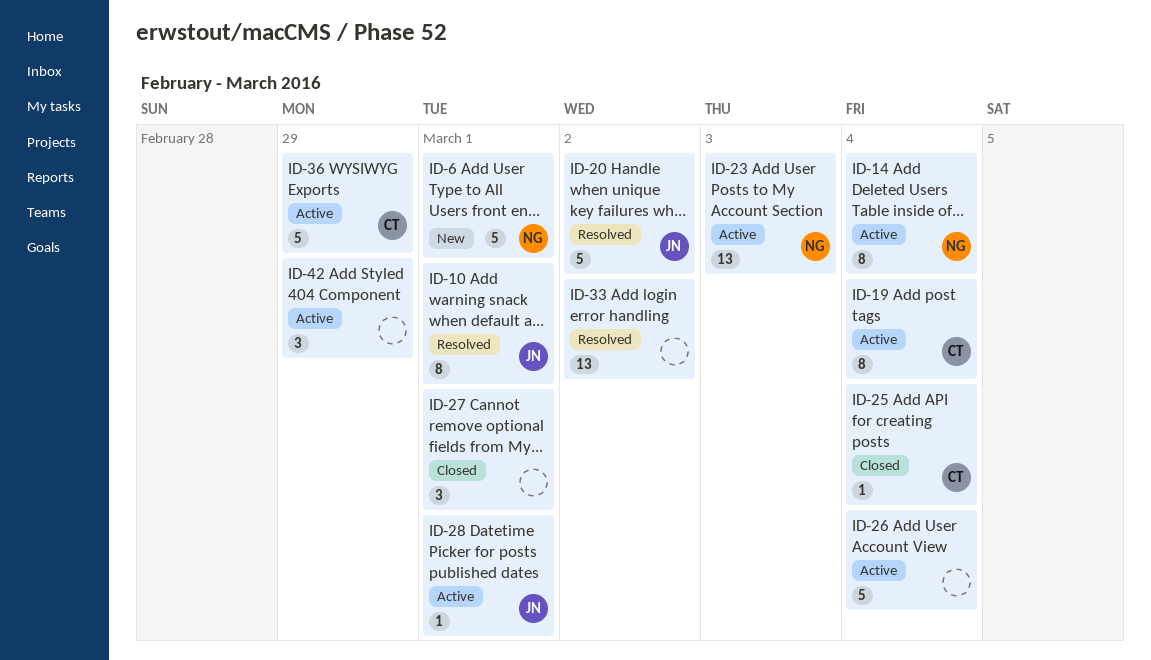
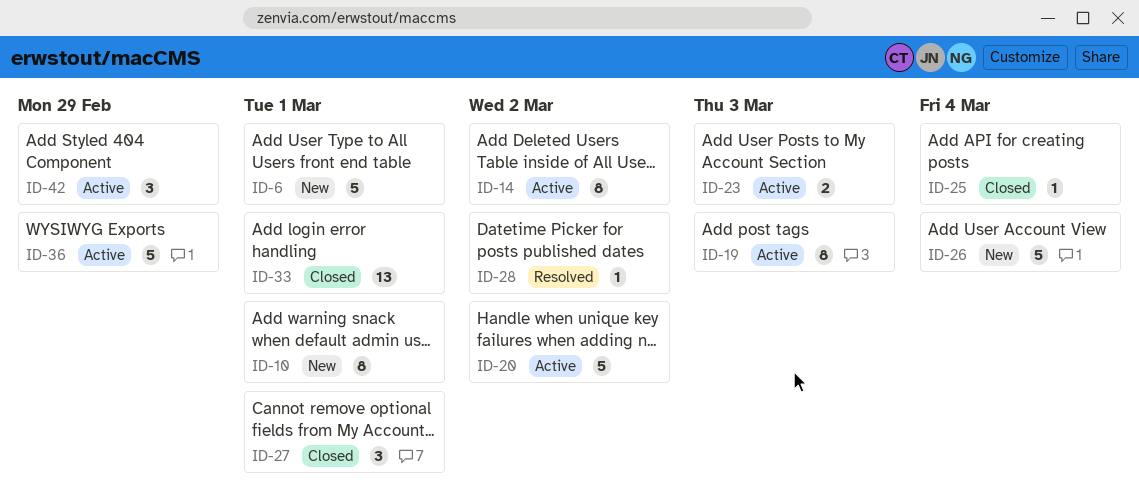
ID-10, status: Resolved -> New
ID-14, due: Mar 4 -> Mar 2
ID-19, due: Mar 4 -> Mar 3
ID-20, status: Resolved -> Active
ID-23, estimate: 13 -> 2
ID-26, status: Active -> New
ID-28, status: Active -> Resolved
ID-28, due: Mar 1 -> Mar 2
ID-33, status: Resolved -> Closed
ID-33, due: Mar 2 -> Mar 1

